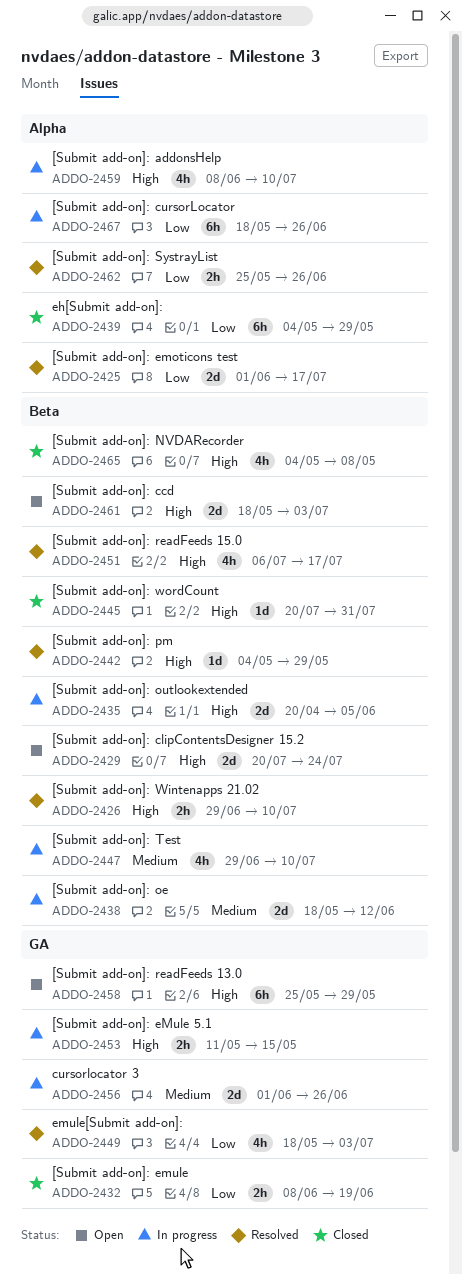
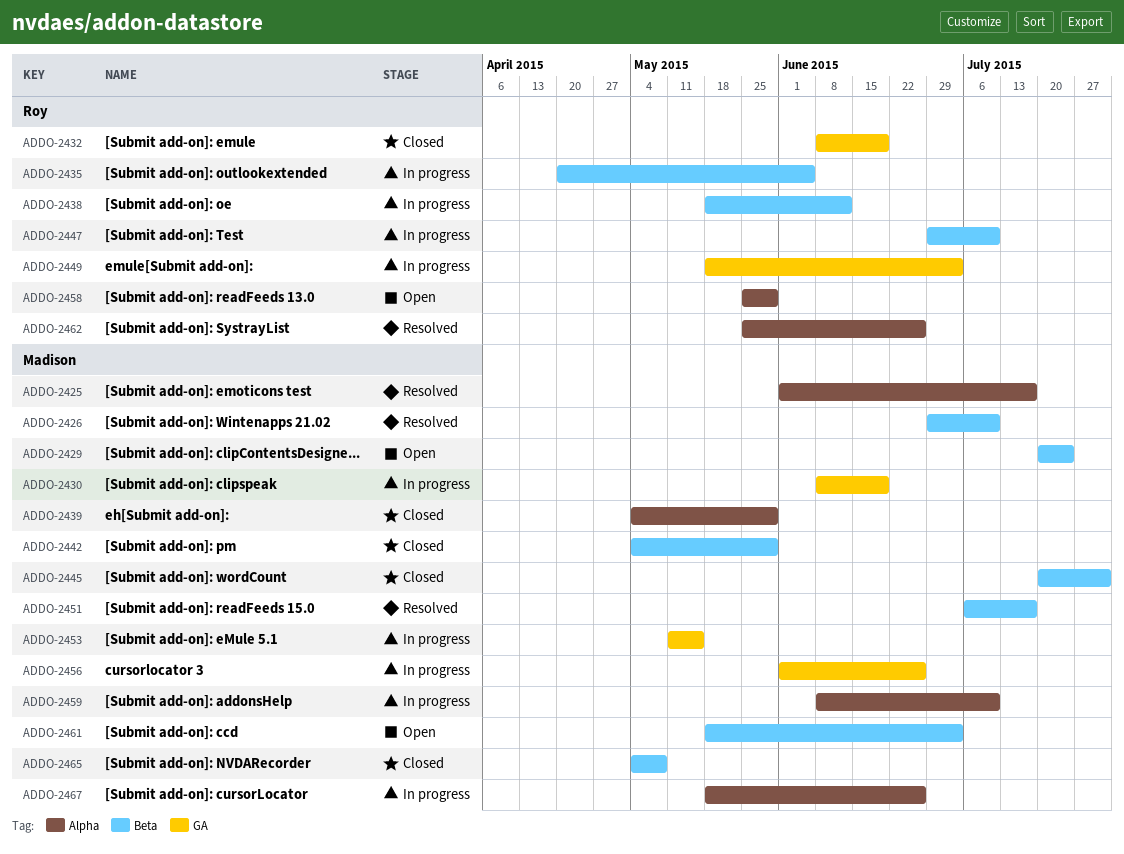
ADDO-2430: none -> present
ADDO-2442, status: Resolved -> Closed
ADDO-2449, status: Resolved -> In progress
ADDO-2458, label: GA -> Alpha

